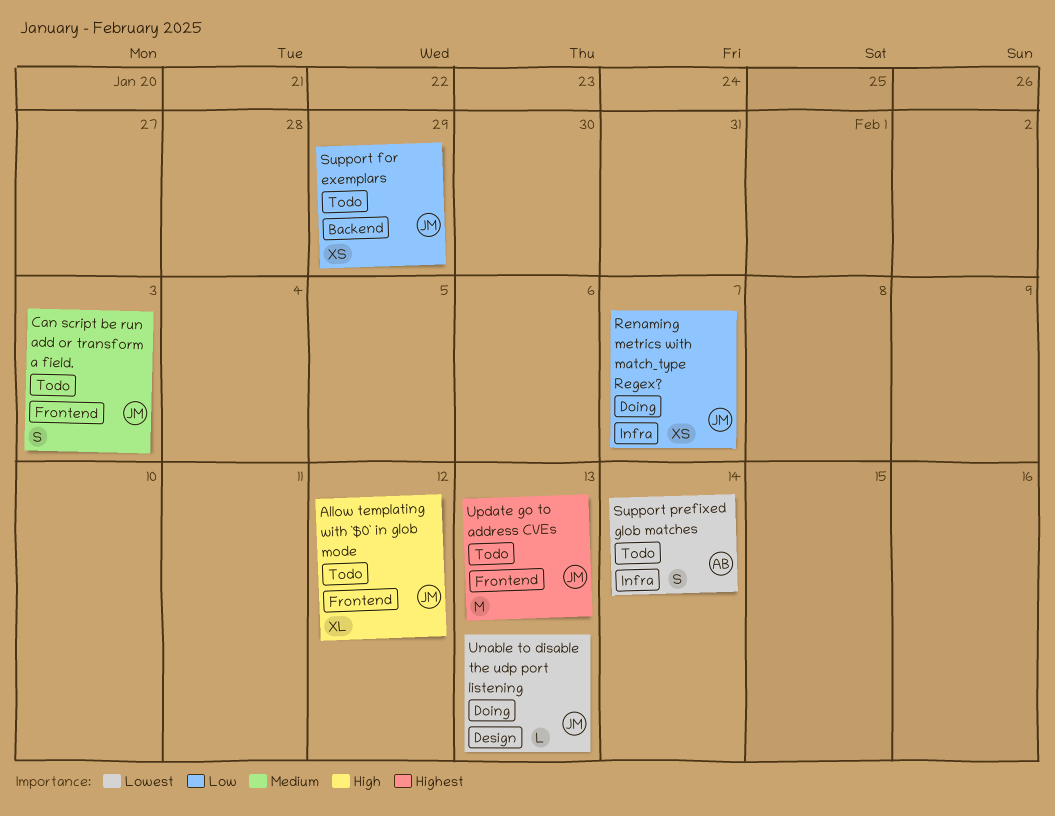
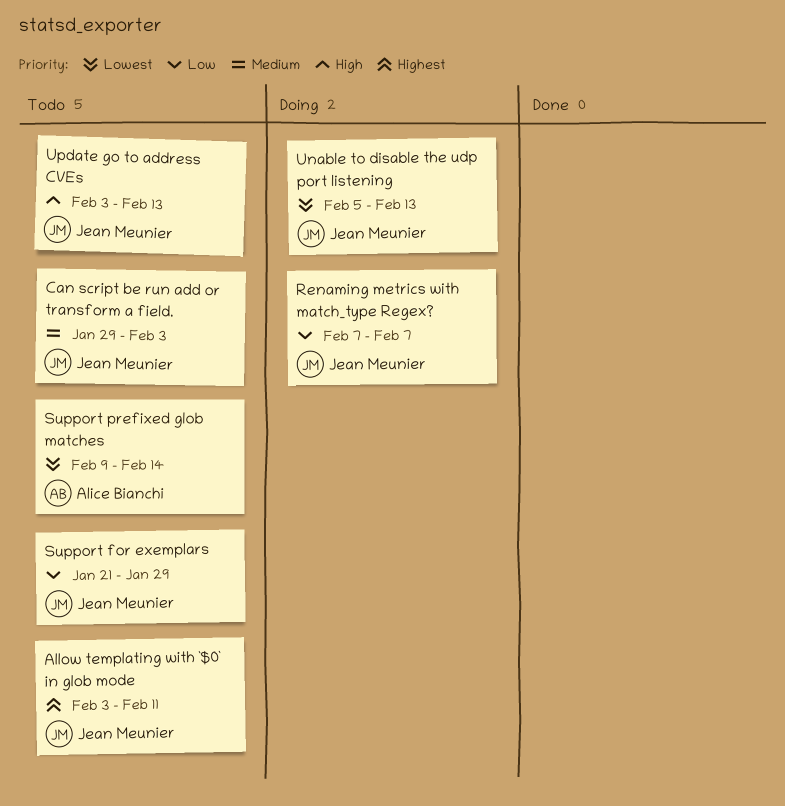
Allow templating with `$0` in glob mode, priority: High -> Highest
Allow templating with `$0` in glob mode, due: Feb 12 -> Feb 11
Update go to address CVEs, priority: Highest -> High

